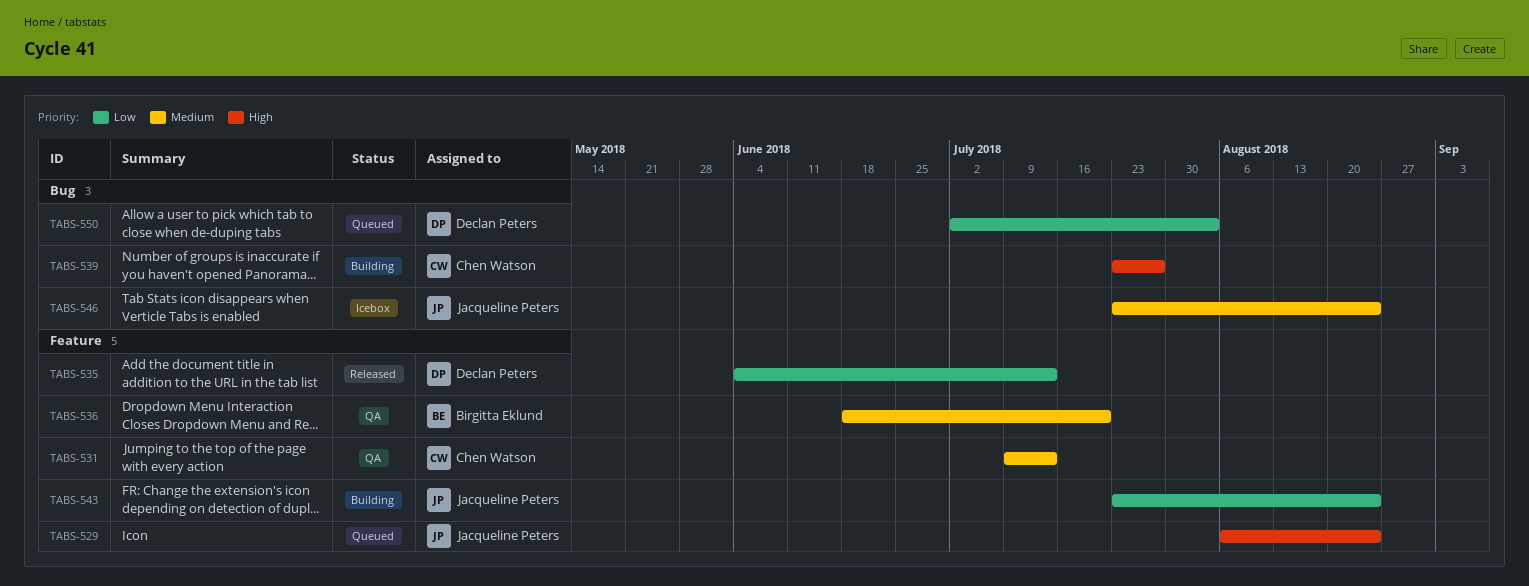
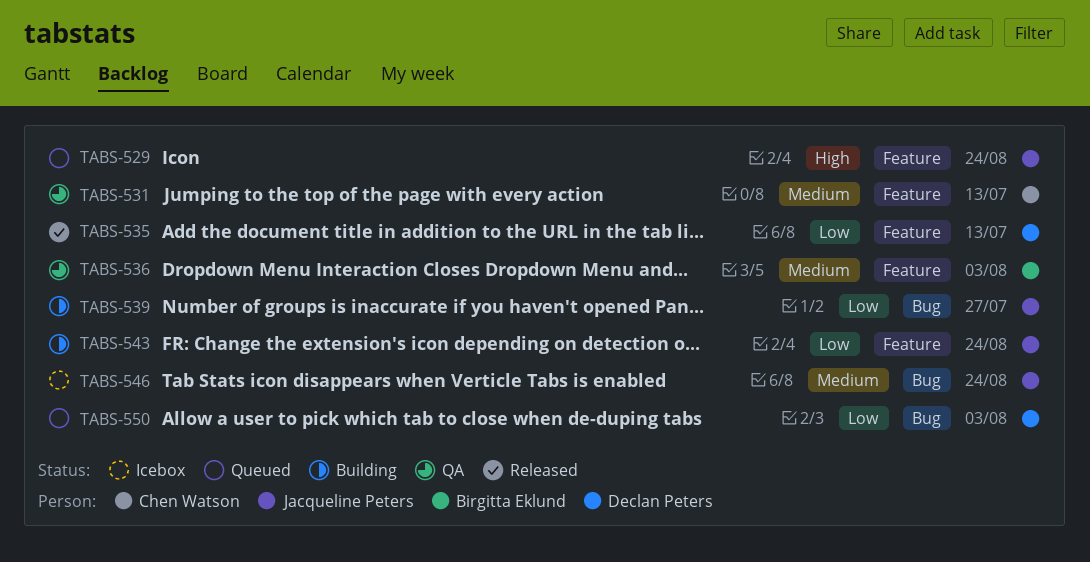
TABS-536, due: Jul 20 -> Aug 3
TABS-539, owner: Chen Watson -> Jacqueline Peters
TABS-539, priority: High -> Low

